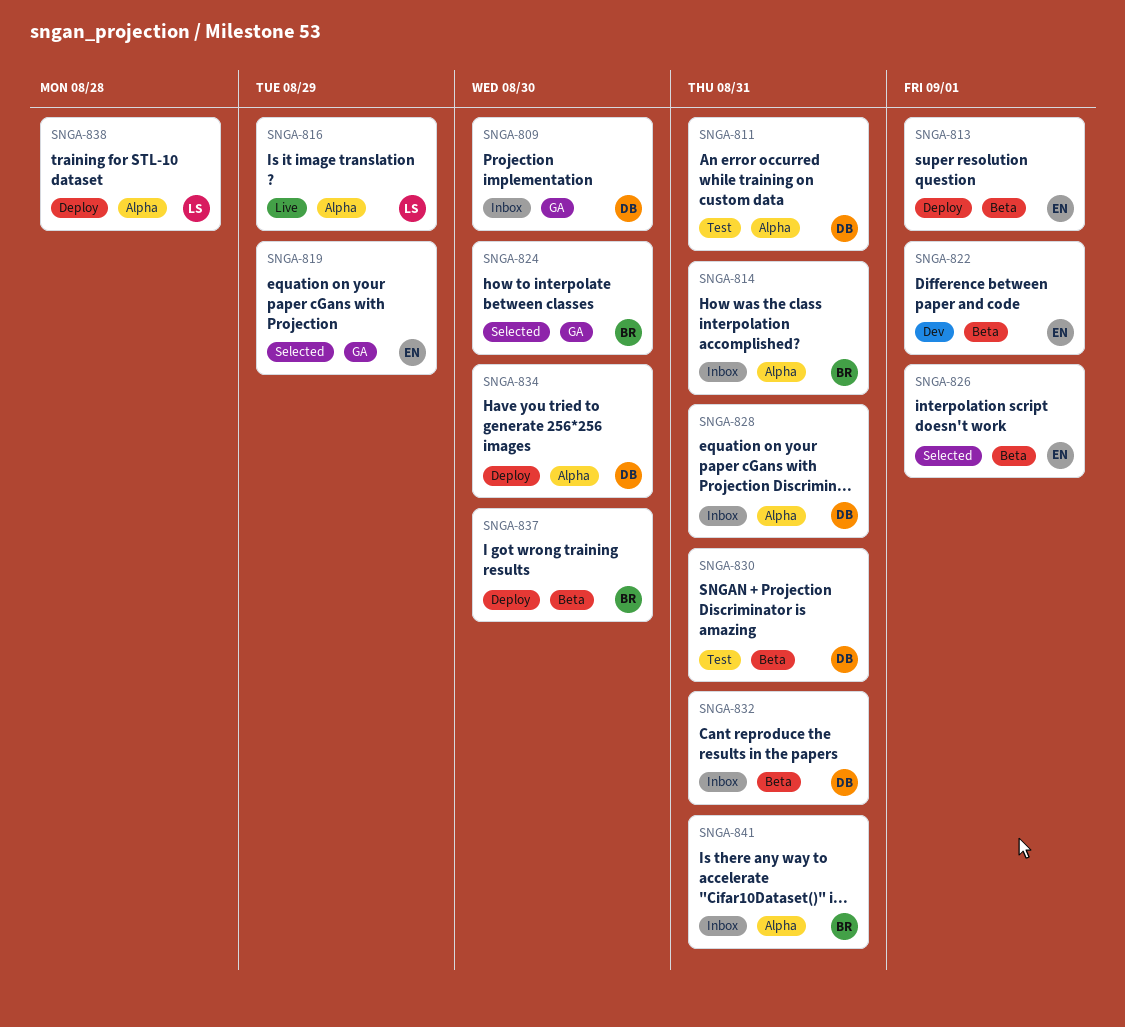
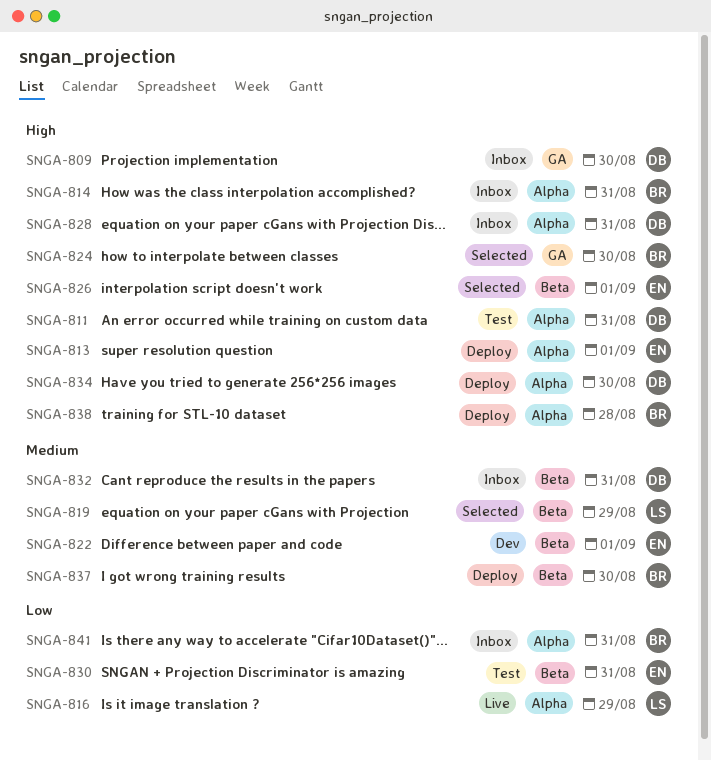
SNGA-813, label: Beta -> Alpha
SNGA-819, owner: EN -> LS
SNGA-819, label: GA -> Beta
SNGA-830, owner: DB -> EN
SNGA-838, owner: LS -> BR

